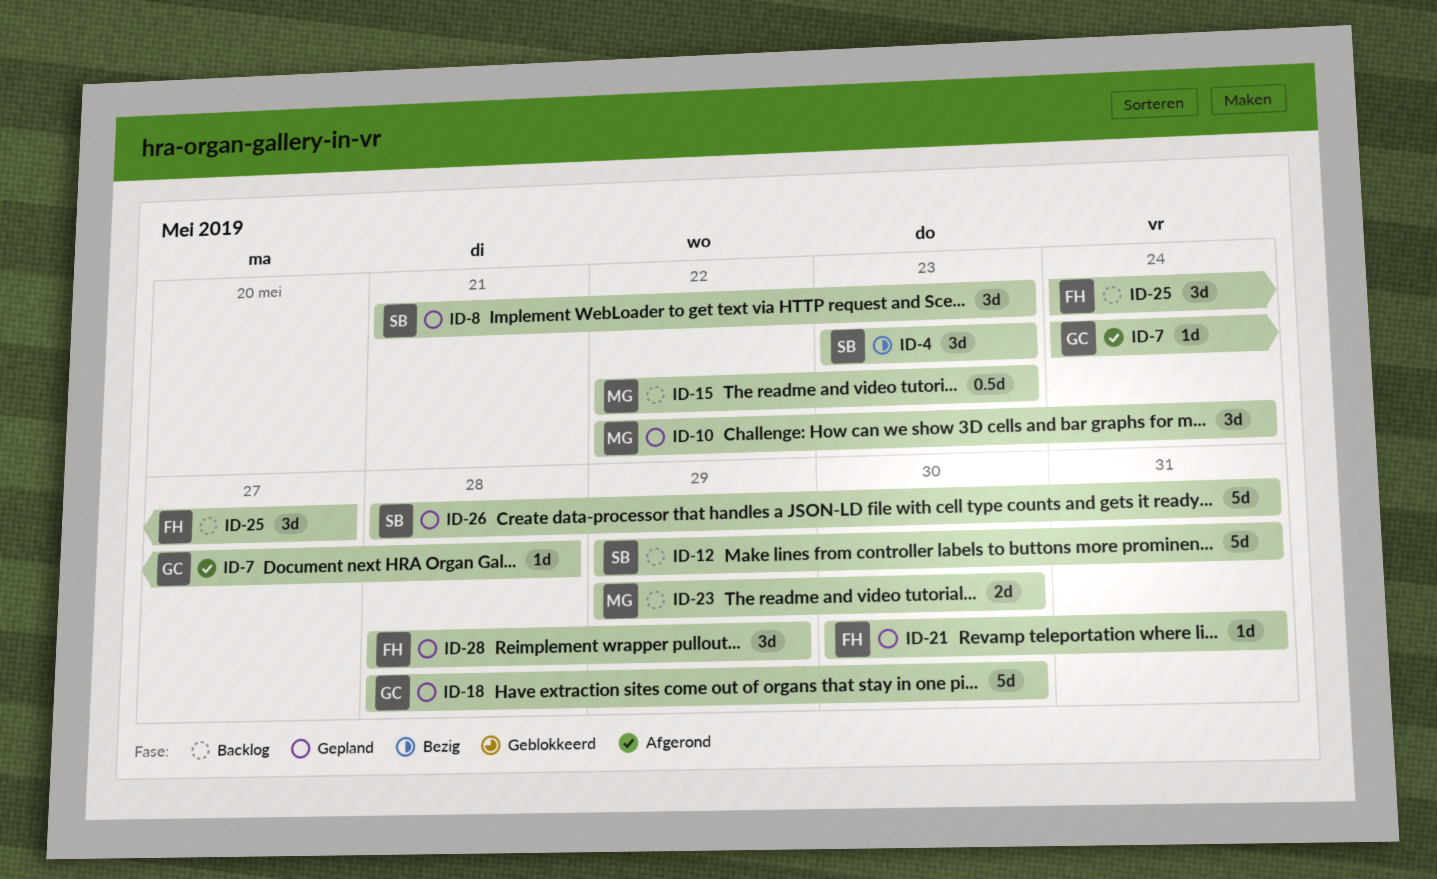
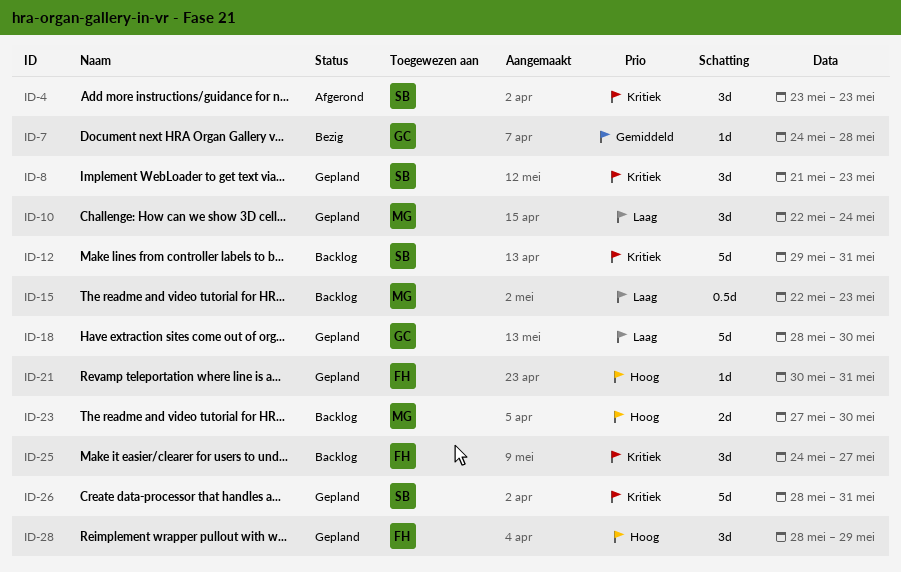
ID-4, status: Bezig -> Afgerond
ID-7, status: Afgerond -> Bezig
ID-23, start: May 29 -> May 27

